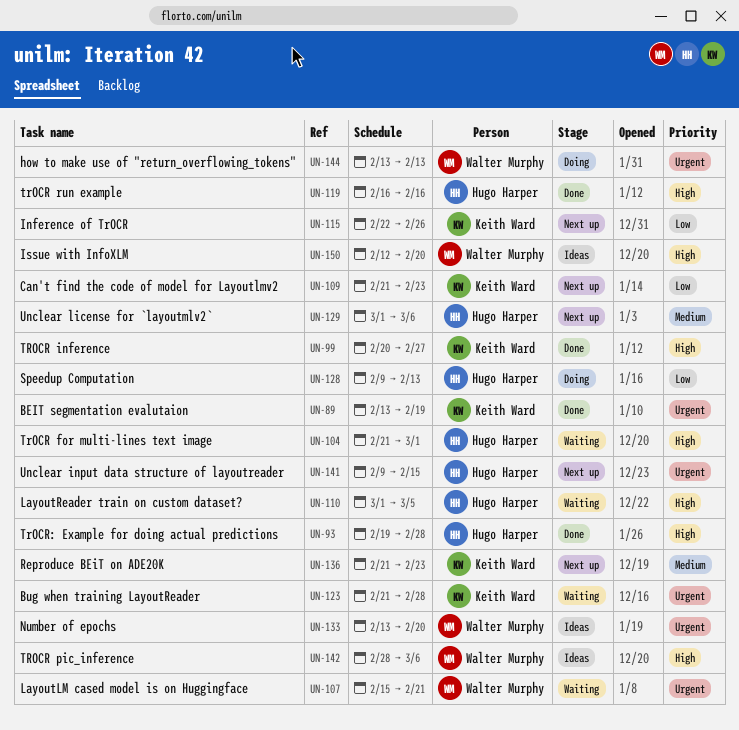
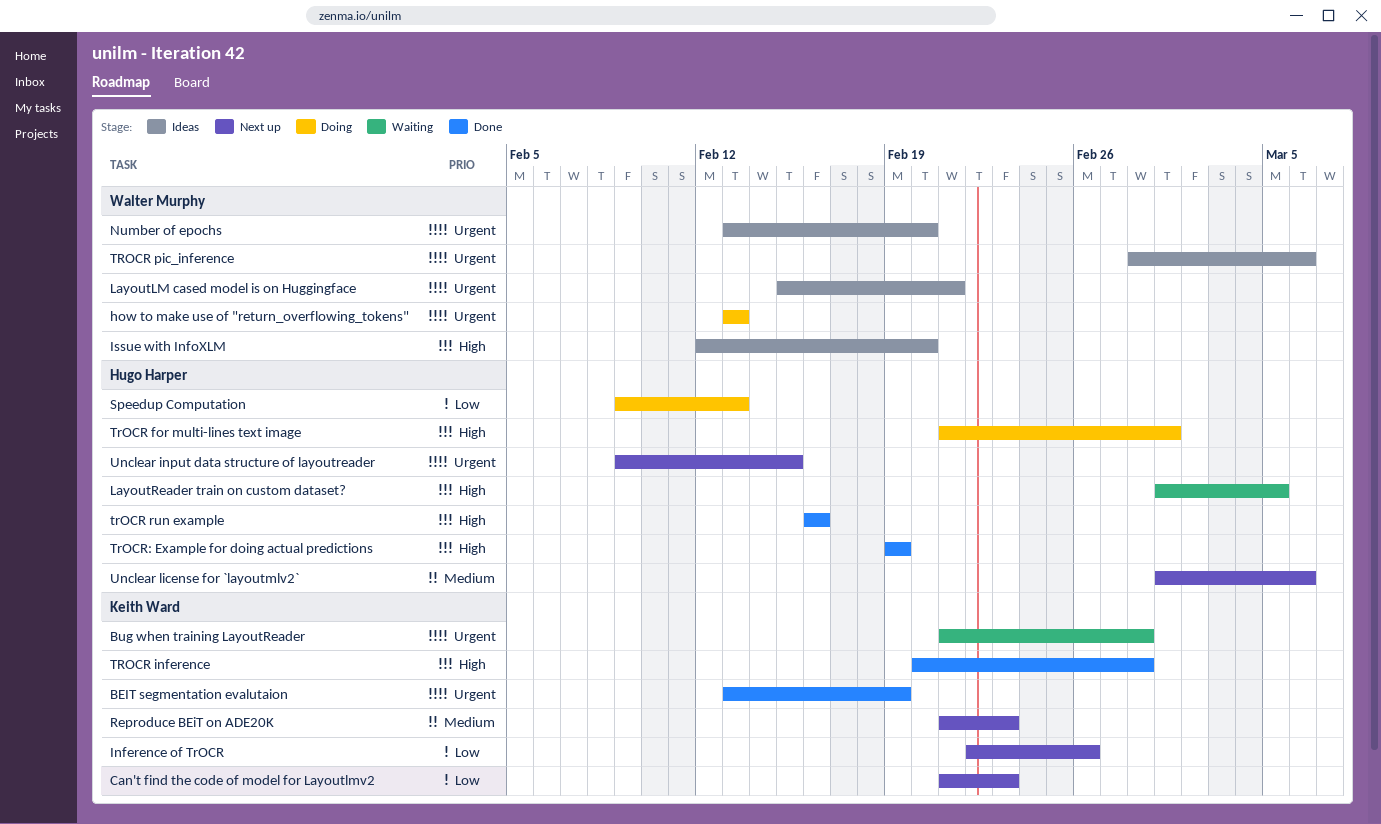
LayoutLM cased model is on Huggingface, status: Waiting -> Ideas
TrOCR for multi-lines text image, status: Waiting -> Doing
TROCR inference, due: Feb 27 -> Feb 28
TROCR pic_inference, priority: High -> Urgent
TrOCR: Example for doing actual predictions, due: Feb 28 -> Feb 19

